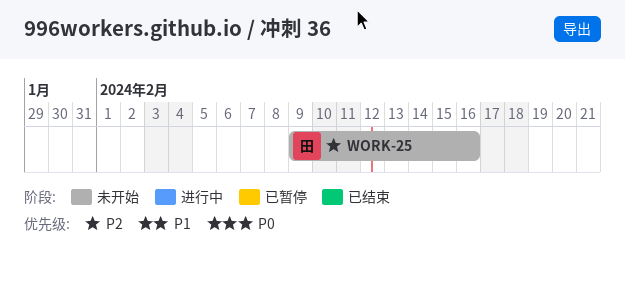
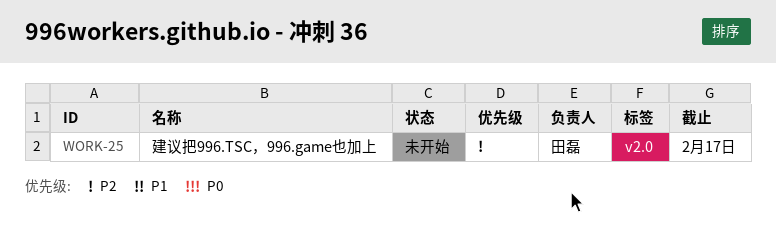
WORK-25, due: Feb 16 -> Feb 17

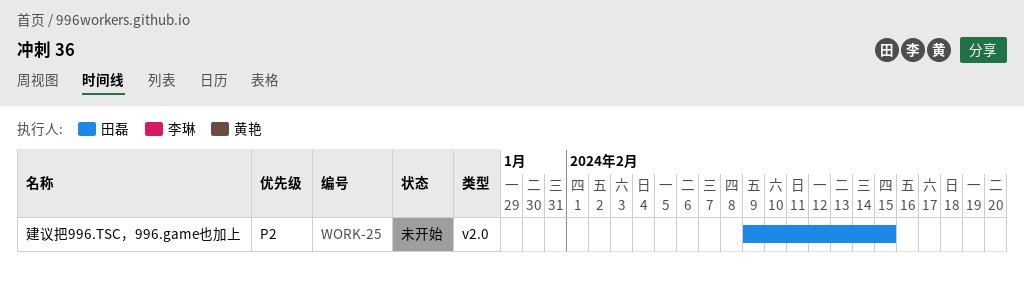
WORK-25, due: Feb 17 -> Feb 15

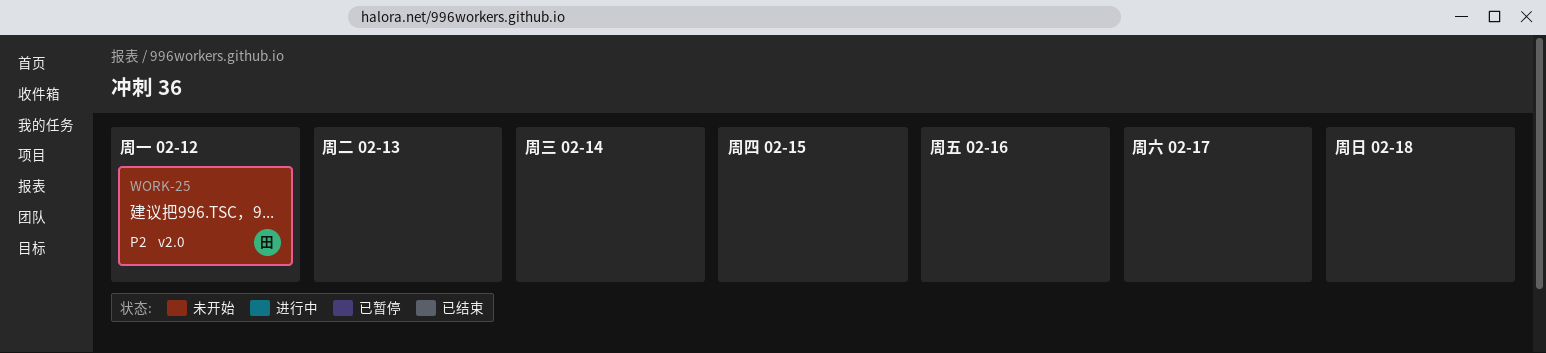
WORK-25, due: Feb 15 -> Feb 12

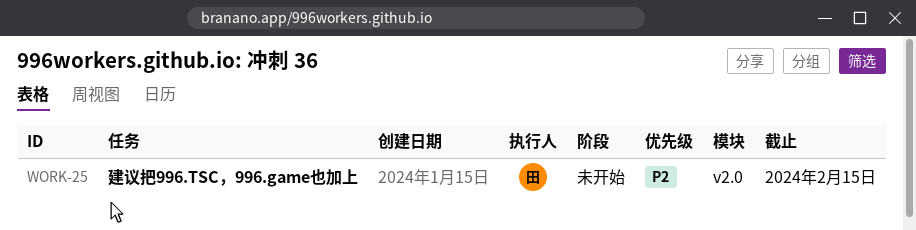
WORK-25, due: Feb 12 -> Feb 15

